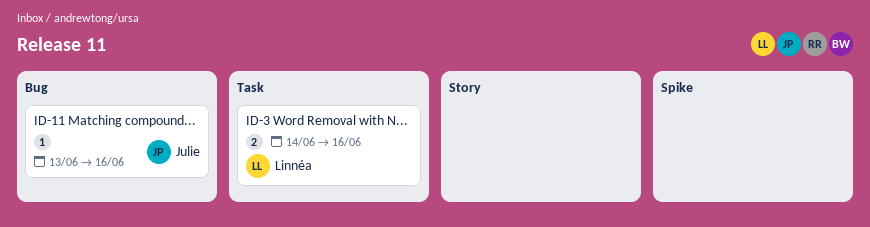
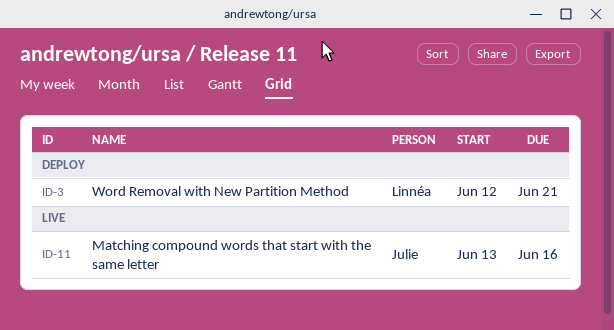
ID-3, start: Jun 14 -> Jun 12
ID-3, due: Jun 16 -> Jun 21

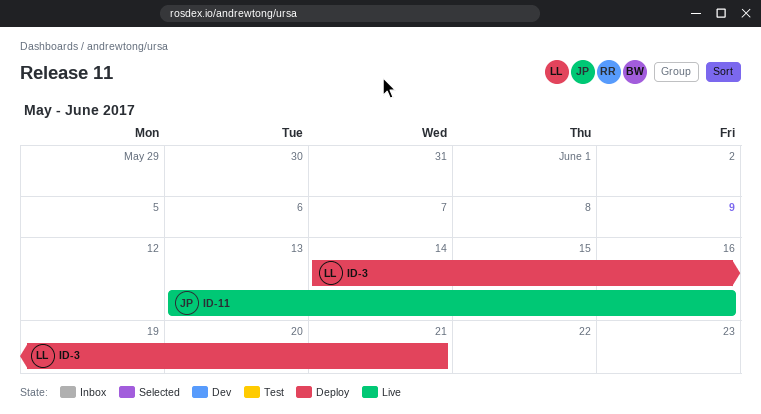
ID-3, start: Jun 12 -> Jun 14

